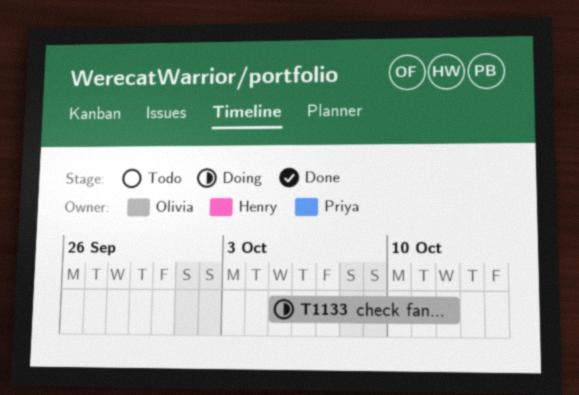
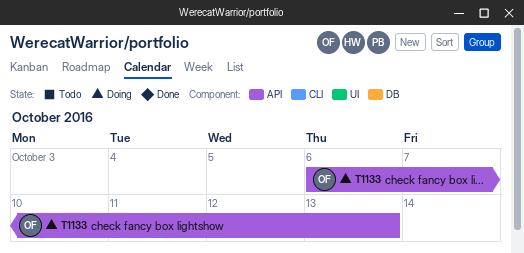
T1133, start: Oct 5 -> Oct 6
T1133, due: Oct 12 -> Oct 13

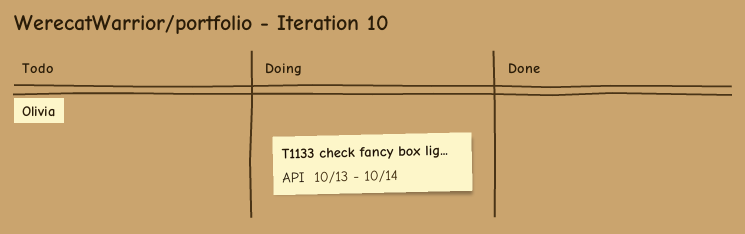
T1133, start: Oct 6 -> Oct 13
T1133, due: Oct 13 -> Oct 14

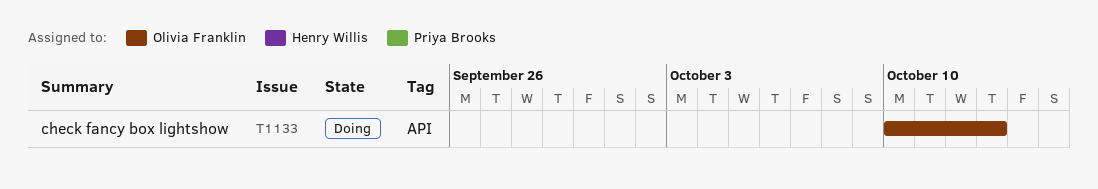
T1133, start: Oct 13 -> Oct 10
T1133, due: Oct 14 -> Oct 13

